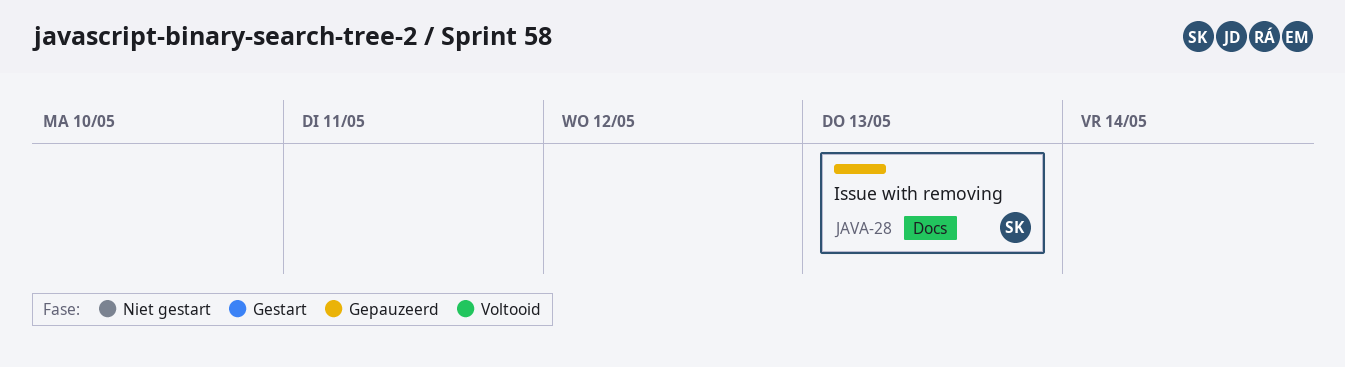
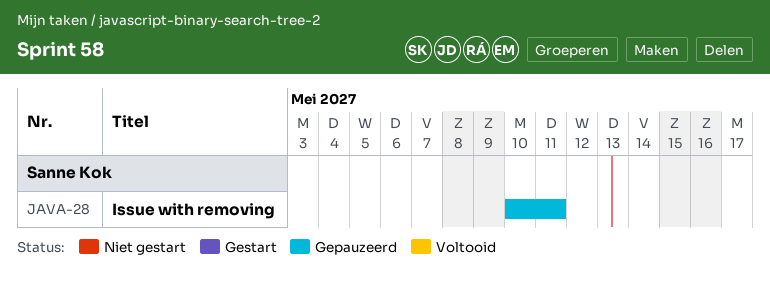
JAVA-28, due: May 13 -> May 11

